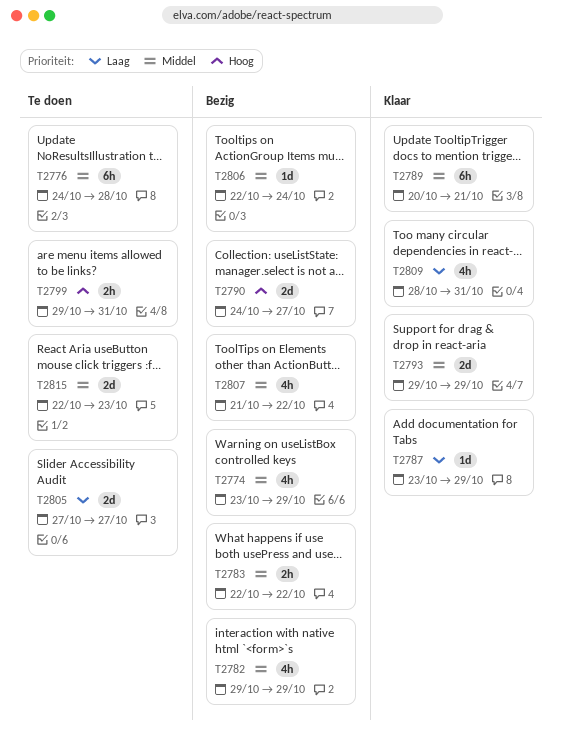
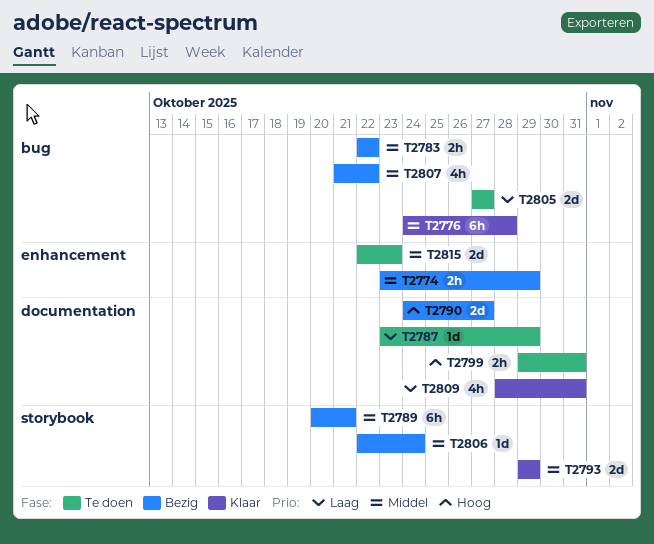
T2774, estimate: 4h -> 2h
T2776, status: Te doen -> Klaar
T2782: present -> none
T2787, status: Klaar -> Te doen
T2789, status: Klaar -> Bezig

